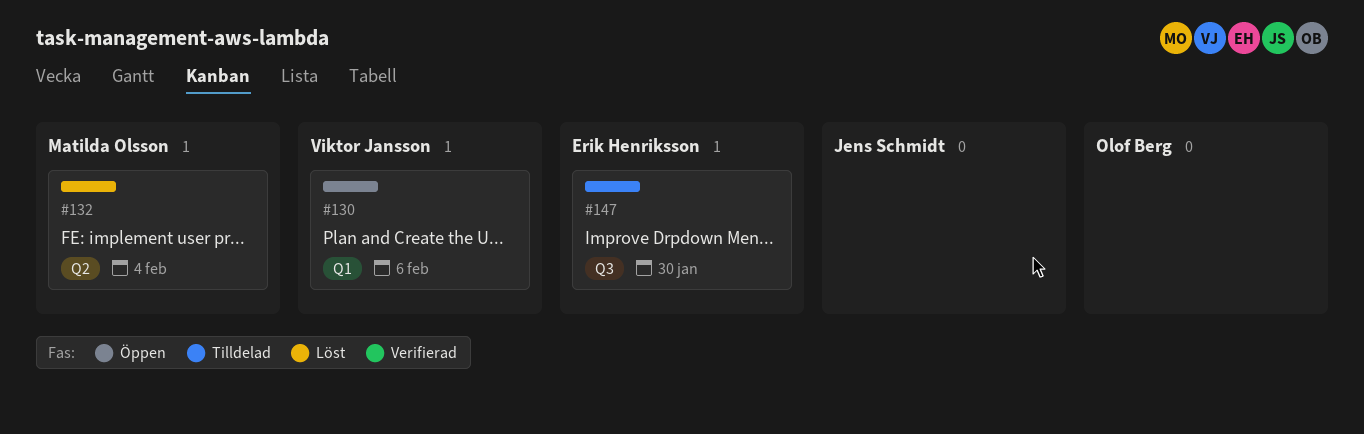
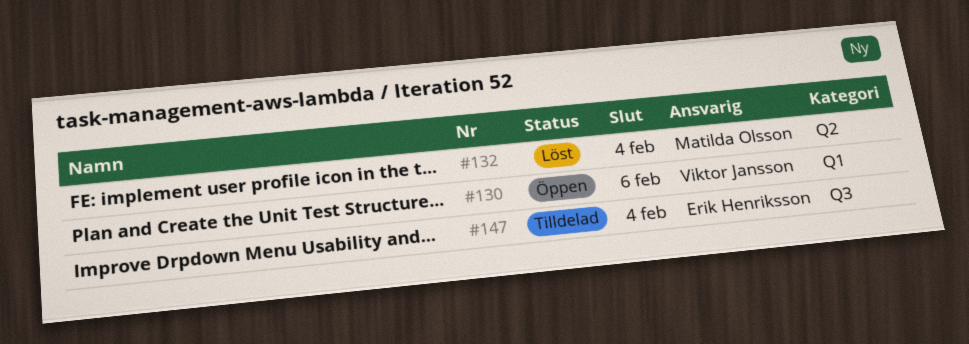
#147, due: Jan 30 -> Feb 4

